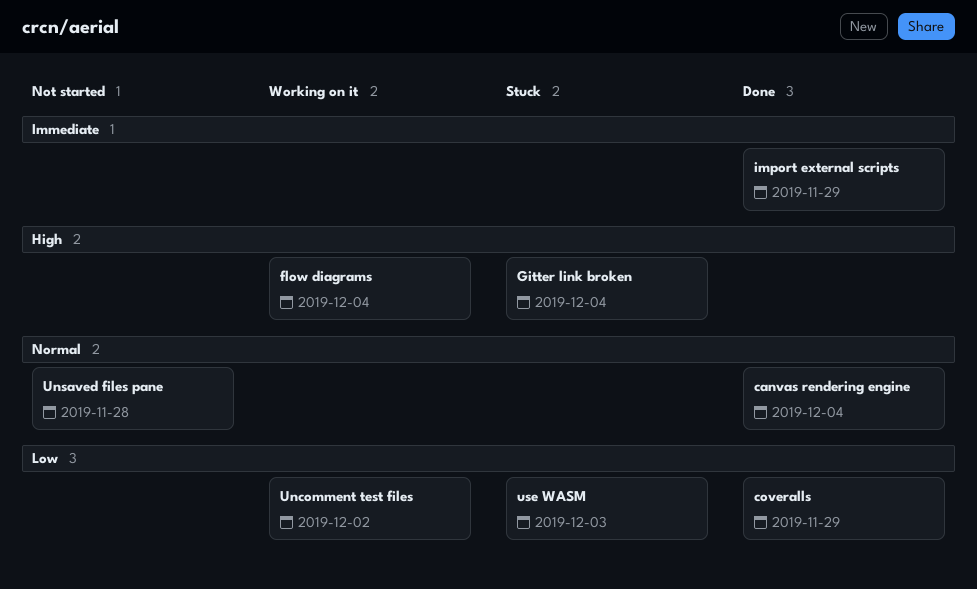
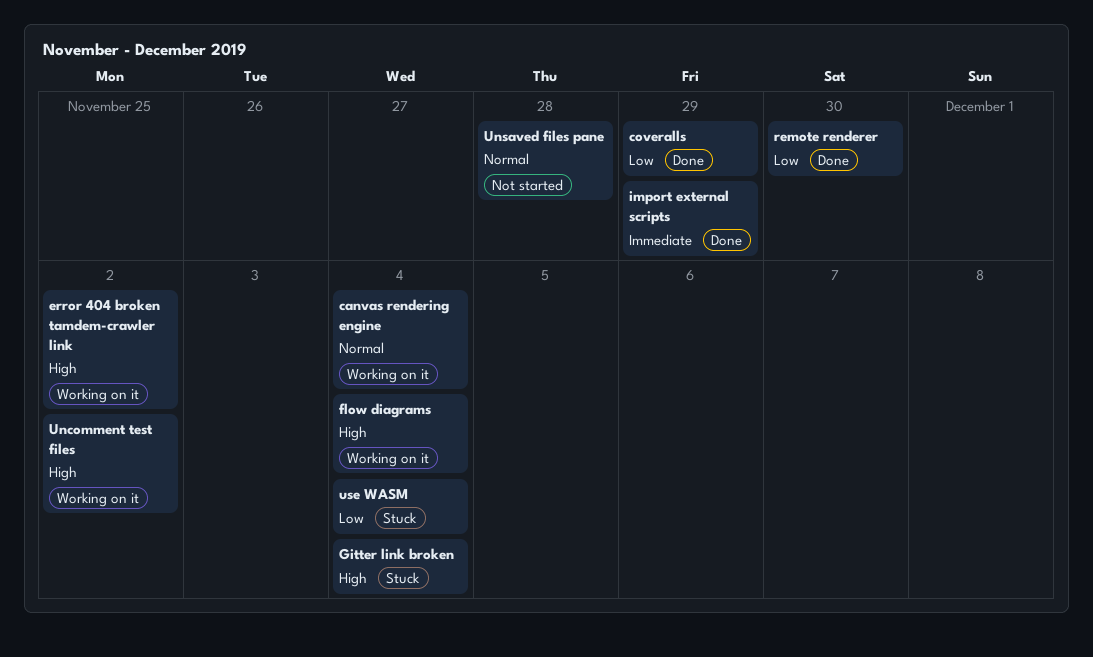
canvas rendering engine, status: Done -> Working on it
error 404 broken tamdem-crawler link: none -> present
remote renderer: none -> present
Uncomment test files, priority: Low -> High
use WASM, due: Dec 3 -> Dec 4

